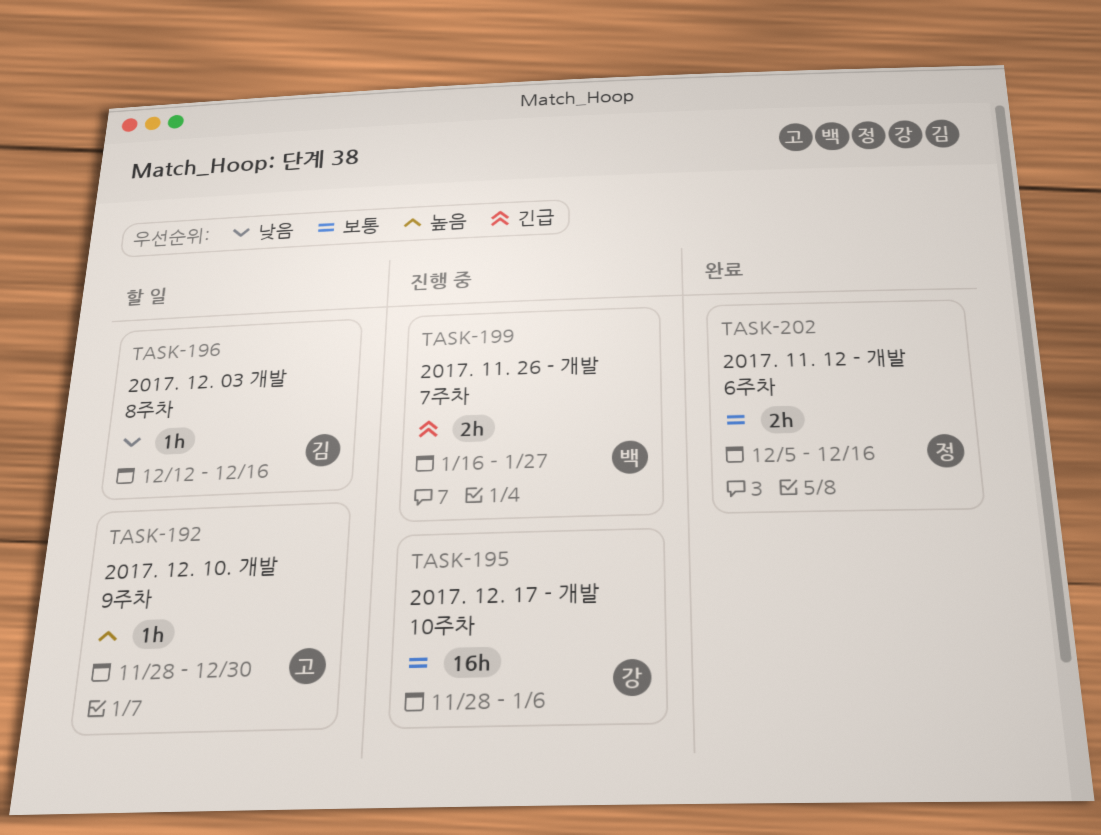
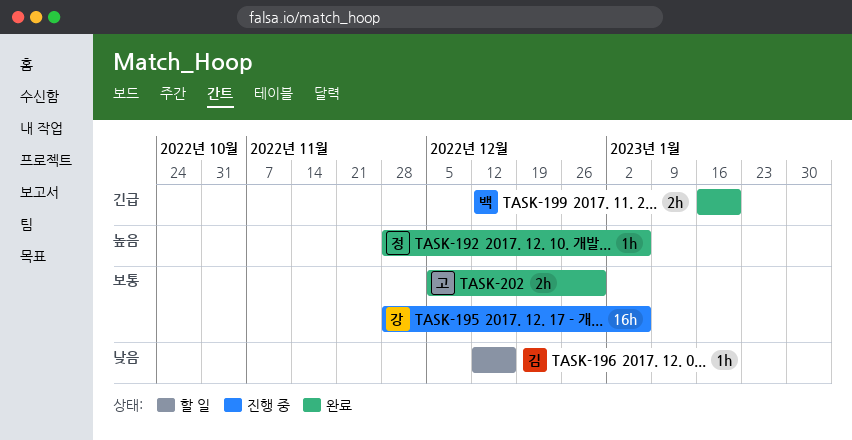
TASK-192, status: 할 일 -> 완료
TASK-192, owner: 고 -> 정
TASK-192, due: Dec 30 -> Jan 6
TASK-199, status: 진행 중 -> 완료
TASK-199, due: Jan 27 -> Jan 20
TASK-202, owner: 정 -> 고
TASK-202, due: Dec 16 -> Dec 30

